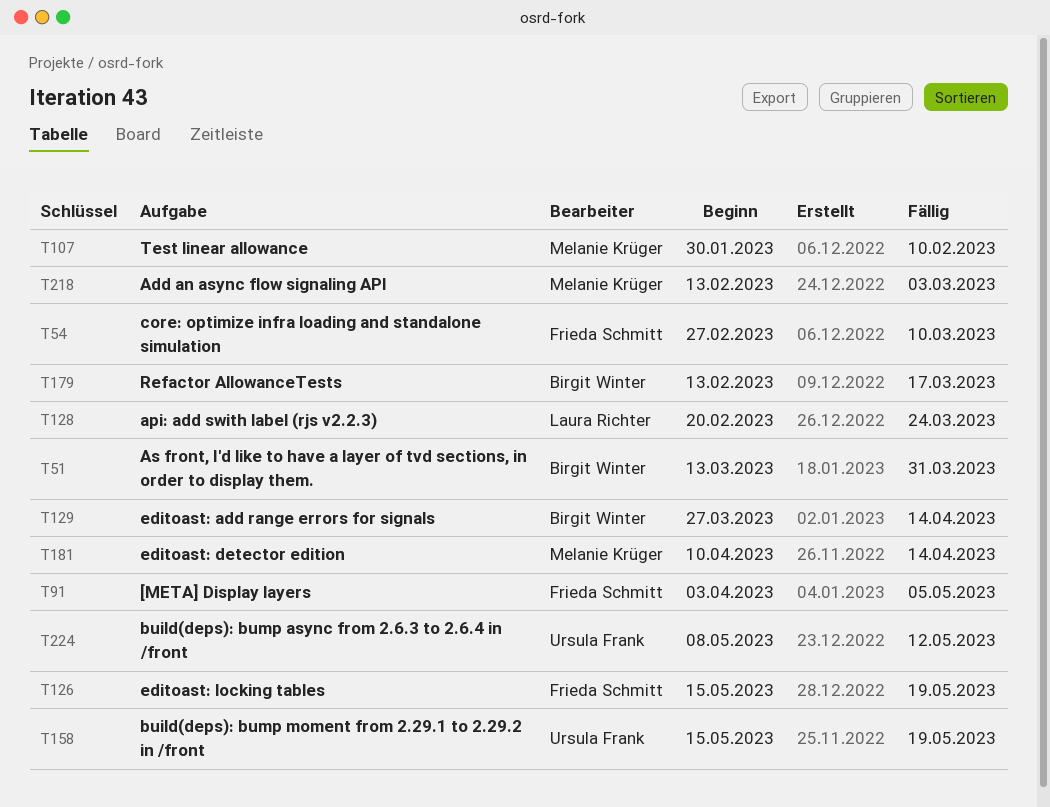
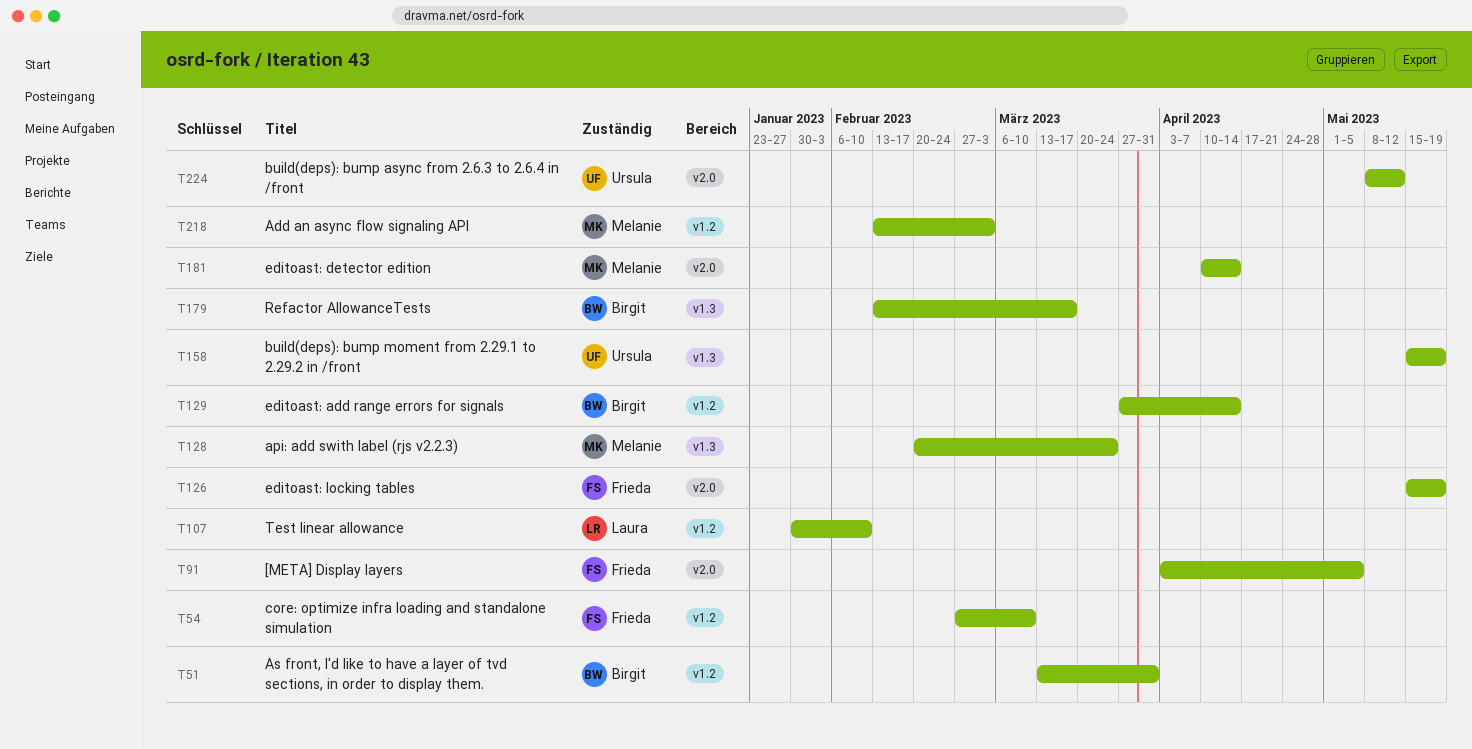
T107, owner: Melanie Krüger -> Laura Richter
T128, owner: Laura Richter -> Melanie Krüger

